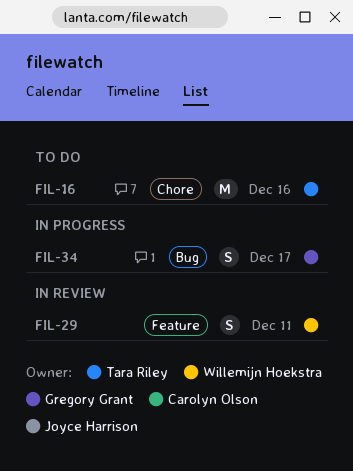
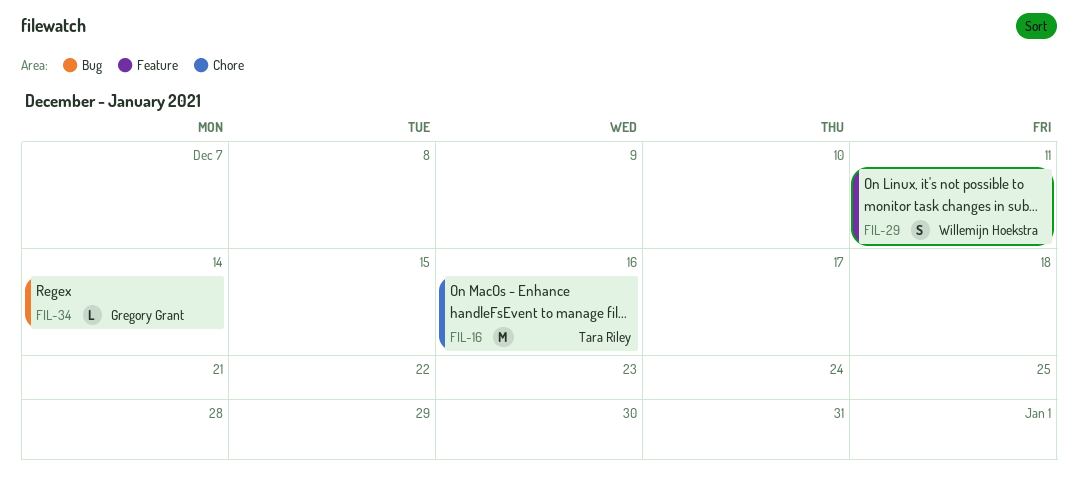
FIL-34, estimate: S -> L
FIL-34, due: Dec 17 -> Dec 14

